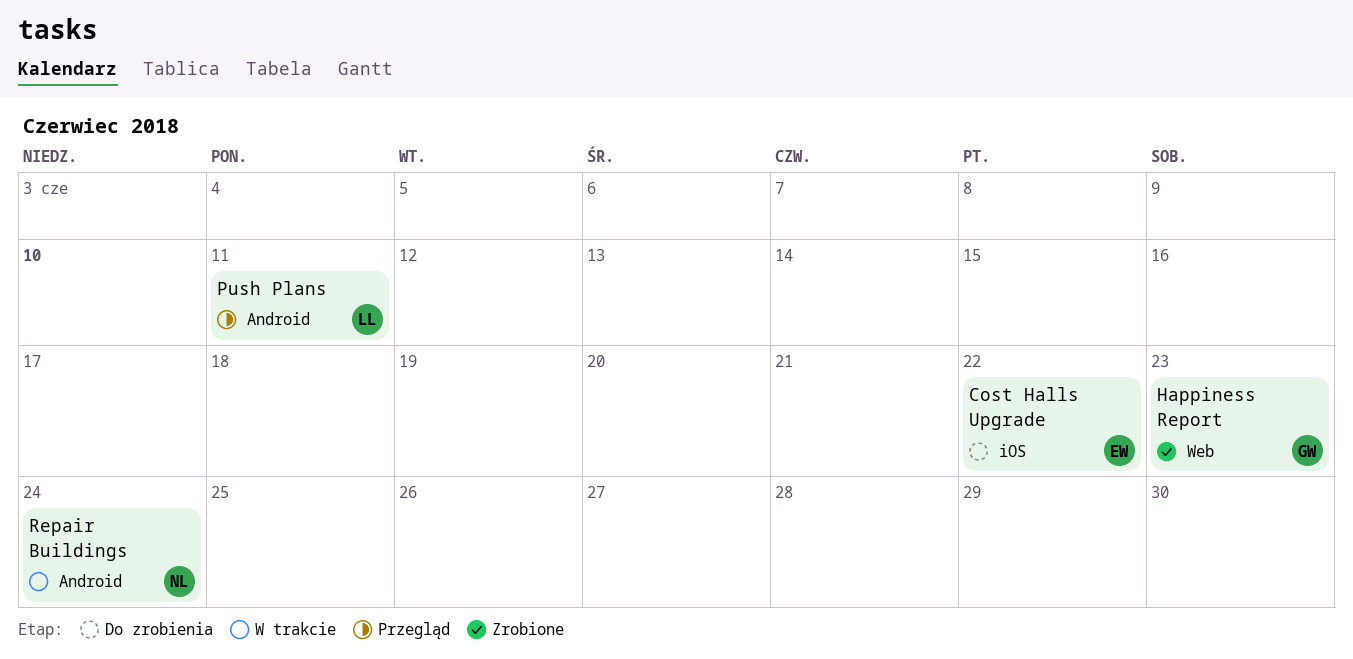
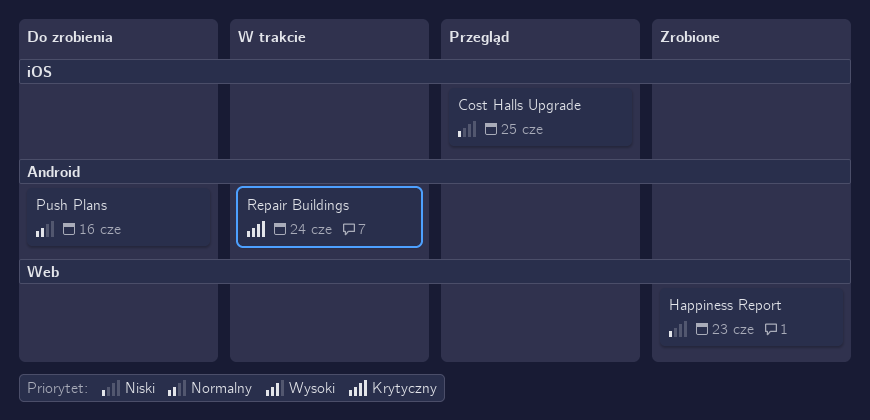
Cost Halls Upgrade, status: Do zrobienia -> Przegląd
Cost Halls Upgrade, due: Jun 22 -> Jun 25
Push Plans, status: Przegląd -> Do zrobienia
Push Plans, due: Jun 11 -> Jun 16

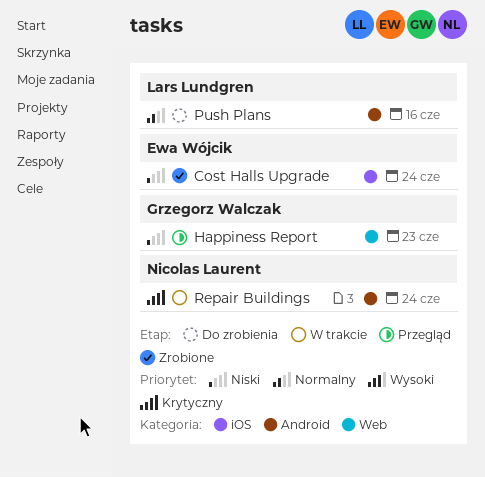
Cost Halls Upgrade, status: Przegląd -> Zrobione
Cost Halls Upgrade, due: Jun 25 -> Jun 24
Happiness Report, status: Zrobione -> Przegląd

